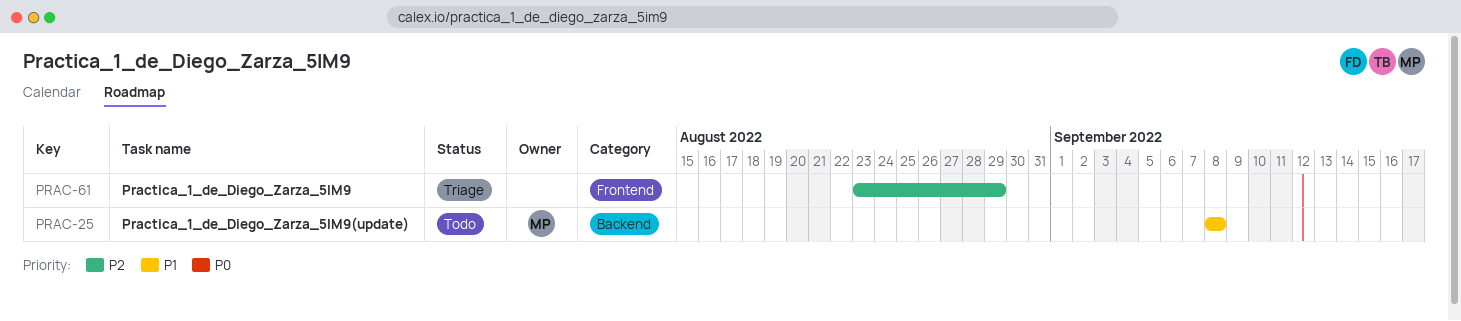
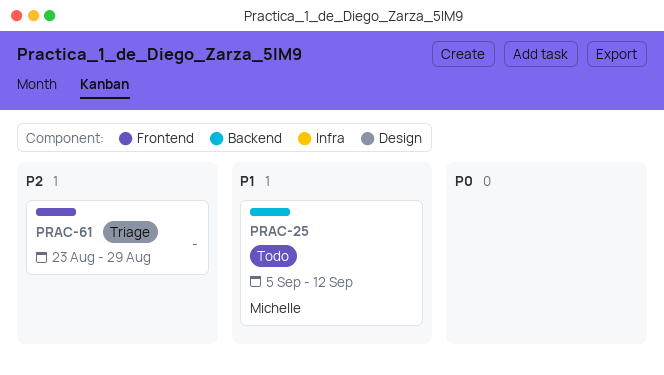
PRAC-25, start: Sep 8 -> Sep 5
PRAC-25, due: Sep 8 -> Sep 12

